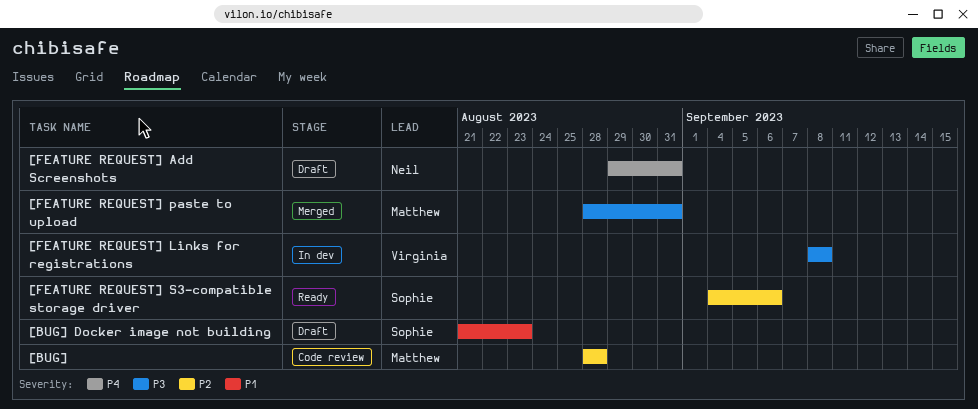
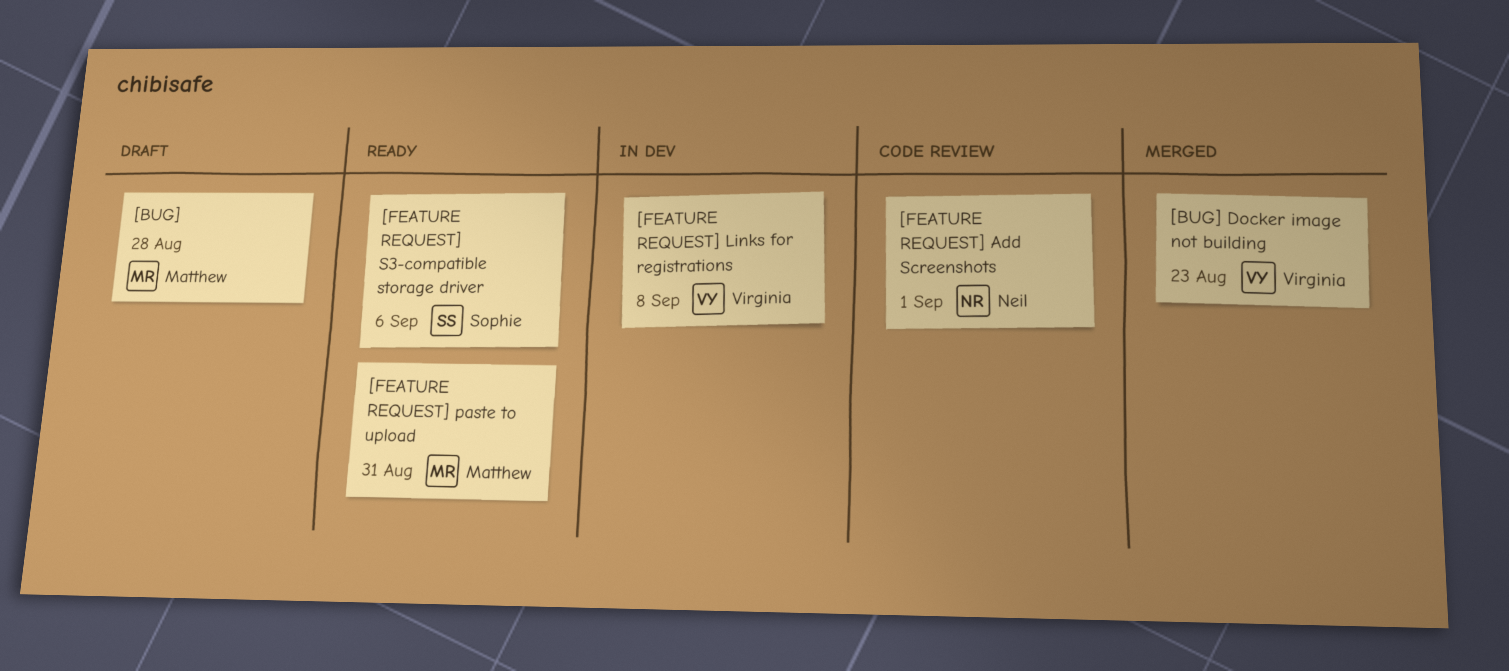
[BUG], status: Code review -> Draft
[BUG] Docker image not building, status: Draft -> Merged
[BUG] Docker image not building, owner: Sophie -> Virginia
[FEATURE REQUEST] Add Screenshots, status: Draft -> Code review
[FEATURE REQUEST] Add Screenshots, due: Aug 31 -> Sep 1
[FEATURE REQUEST] paste to upload, status: Merged -> Ready

